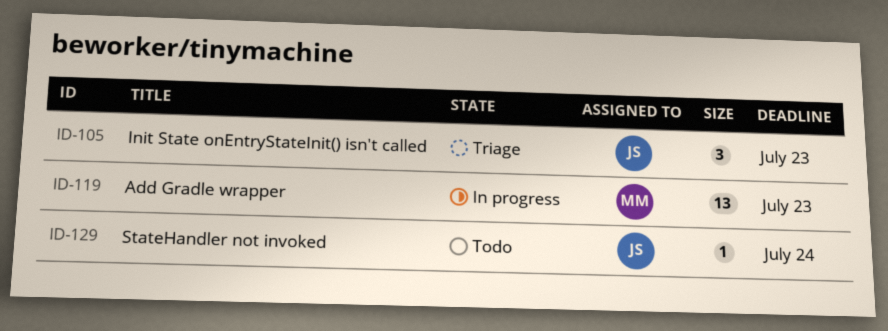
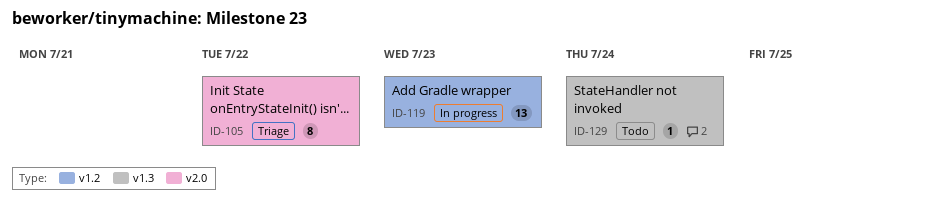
ID-105, estimate: 3 -> 8
ID-105, due: Jul 23 -> Jul 22

